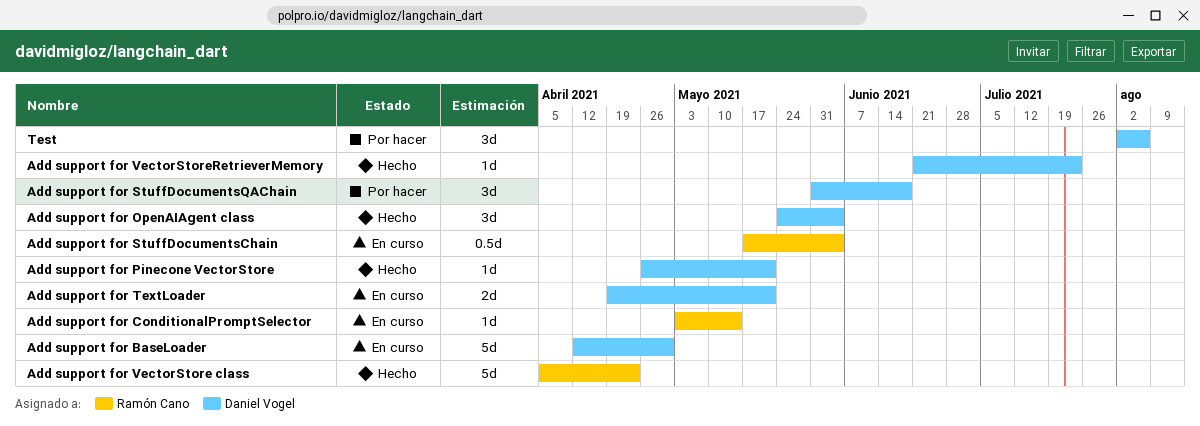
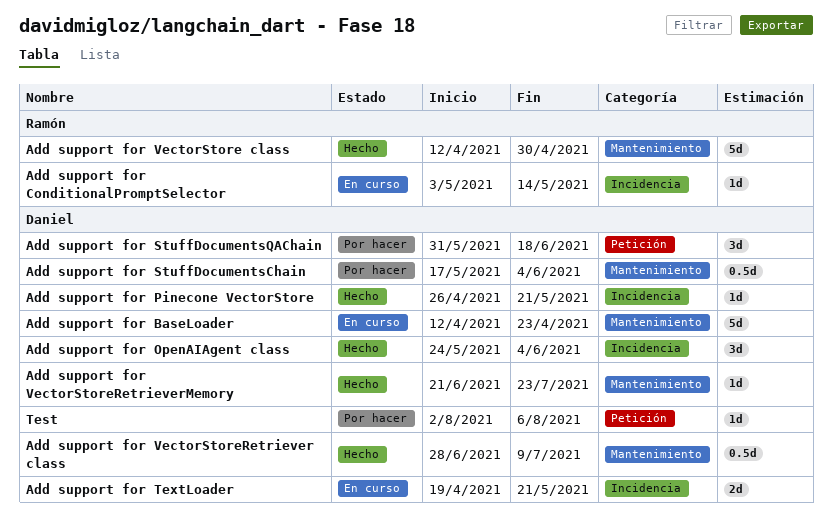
Add support for BaseLoader, due: Apr 30 -> Apr 23
Add support for StuffDocumentsChain, status: En curso -> Por hacer
Add support for StuffDocumentsChain, owner: Ramón Cano -> Daniel Vogel
Add support for VectorStore class, start: Apr 5 -> Apr 12
Add support for VectorStore class, due: Apr 23 -> Apr 30
Add support for VectorStoreRetriever class: none -> present
Test, estimate: 3d -> 1d

